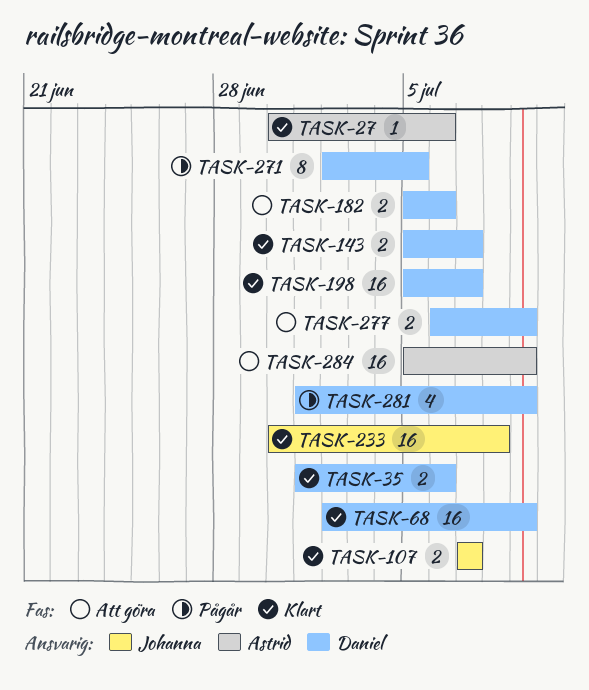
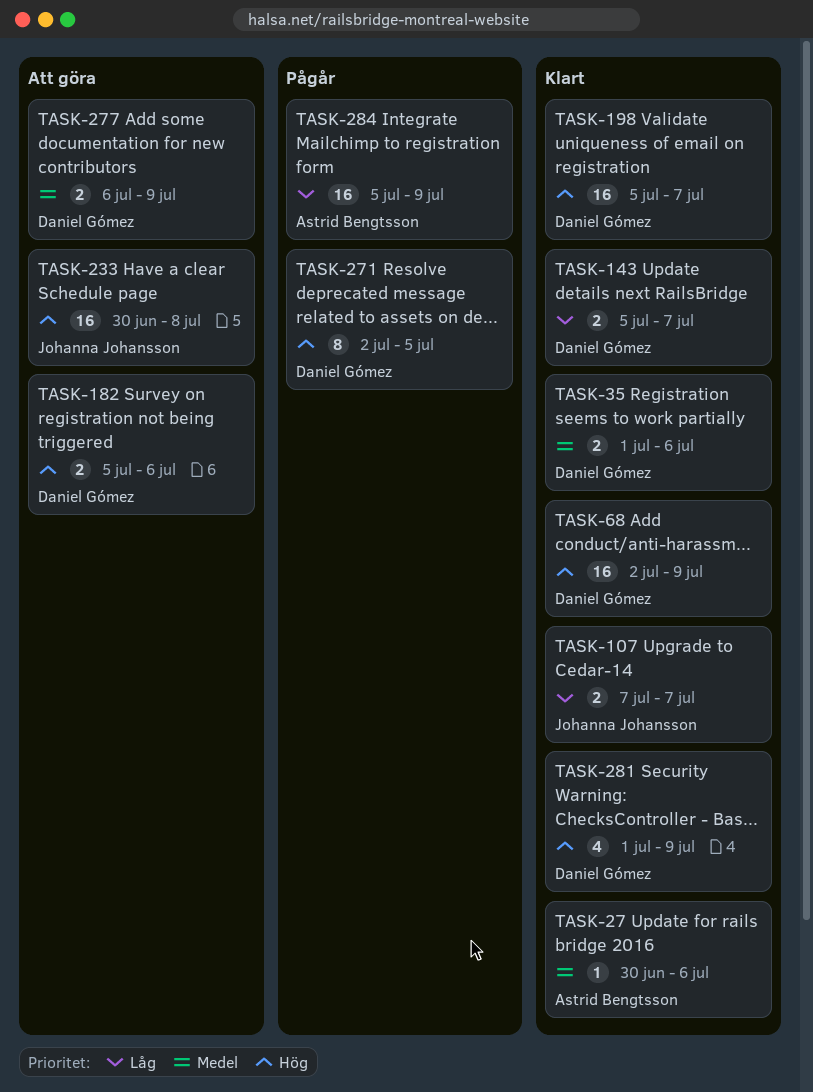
TASK-233, status: Klart -> Att göra
TASK-281, status: Pågår -> Klart
TASK-284, status: Att göra -> Pågår

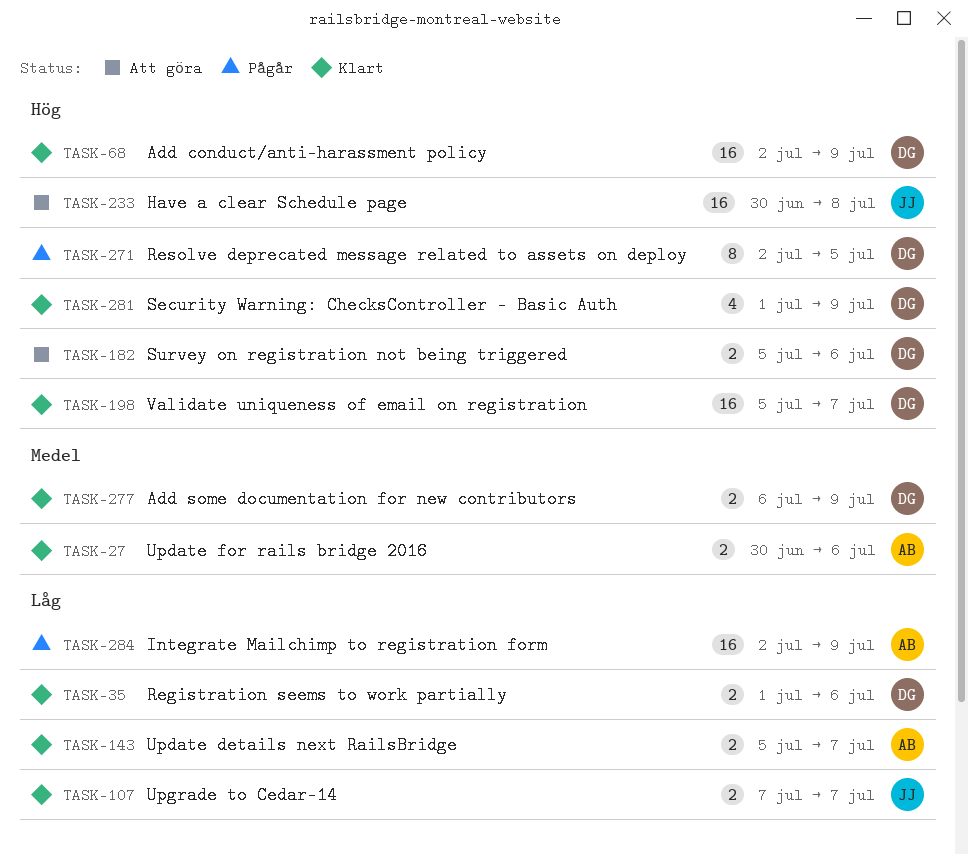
TASK-27, estimate: 1 -> 2
TASK-35, priority: Medel -> Låg
TASK-143, owner: Daniel Gómez -> Astrid Bengtsson
TASK-277, status: Att göra -> Klart
TASK-284, start: Jul 5 -> Jul 2

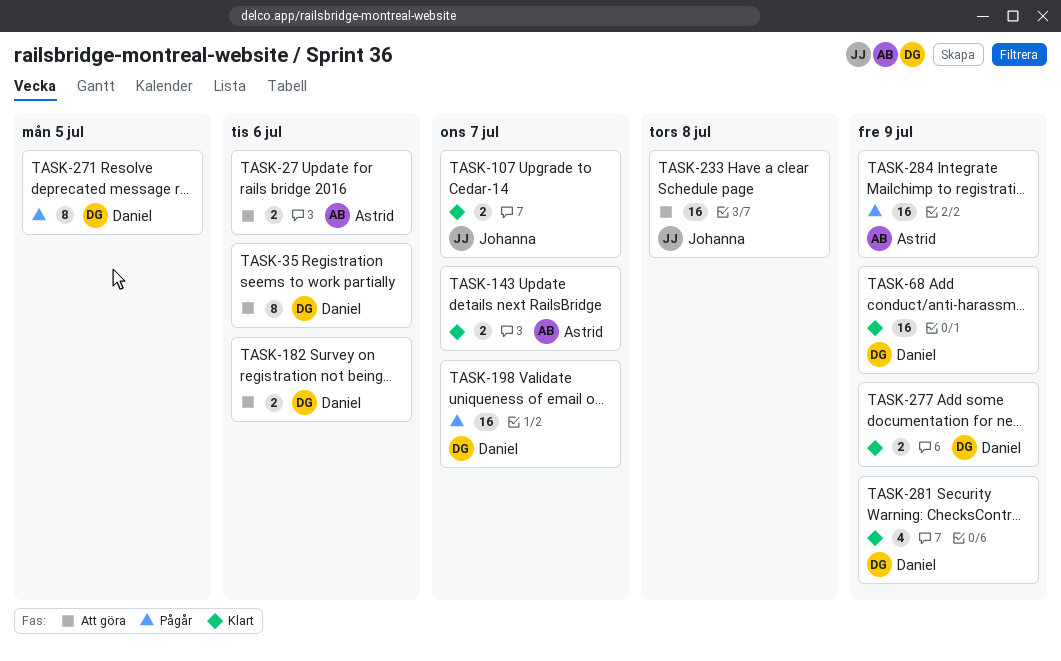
TASK-27, status: Klart -> Att göra
TASK-35, status: Klart -> Att göra
TASK-35, estimate: 2 -> 8
TASK-198, status: Klart -> Pågår

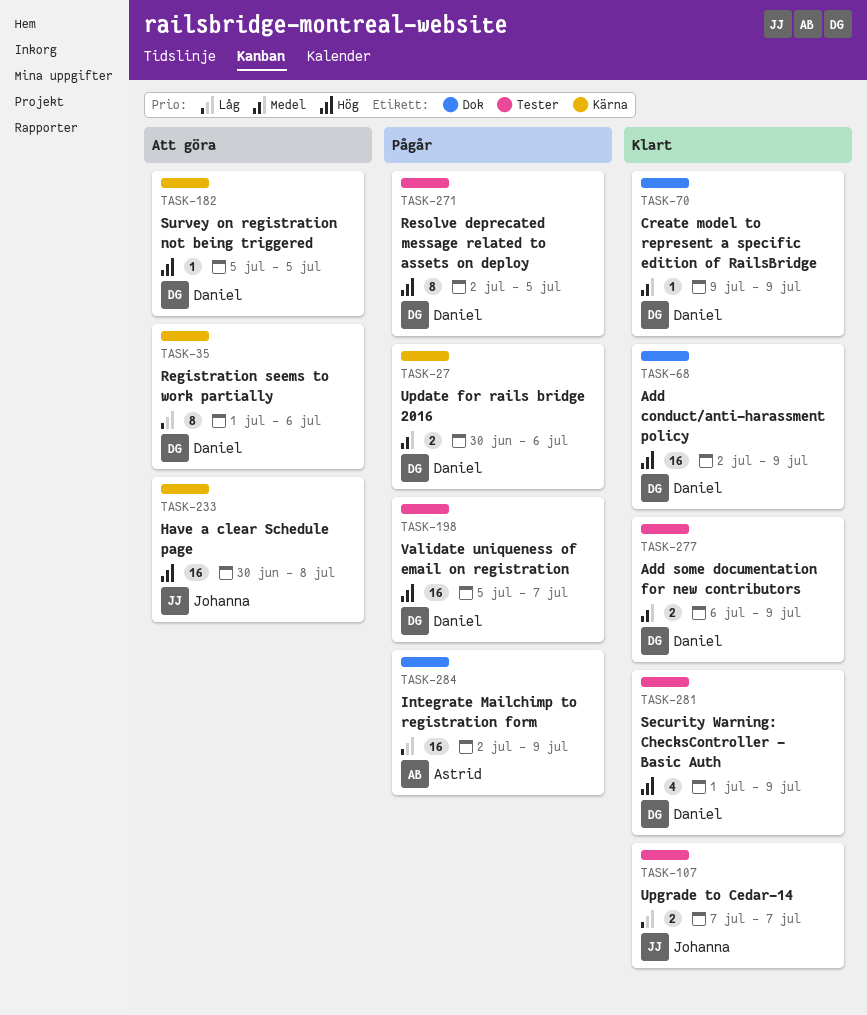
TASK-27, status: Att göra -> Pågår
TASK-27, owner: Astrid -> Daniel
TASK-70: none -> present
TASK-143: present -> none
TASK-182, estimate: 2 -> 1
TASK-182, due: Jul 6 -> Jul 5

